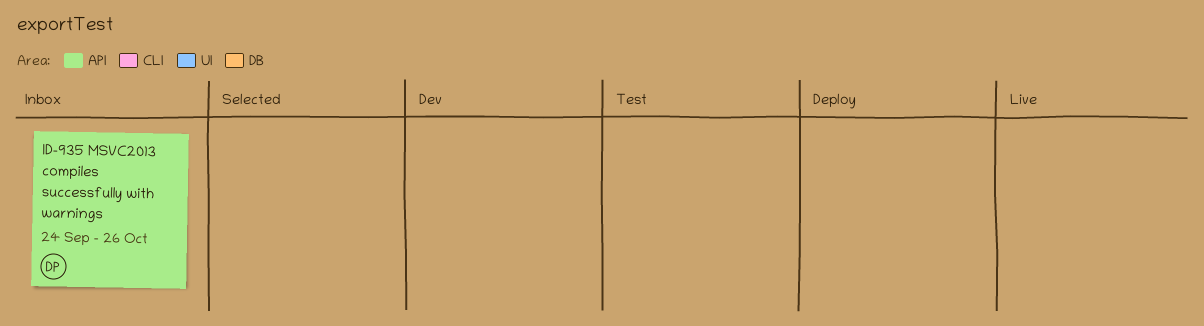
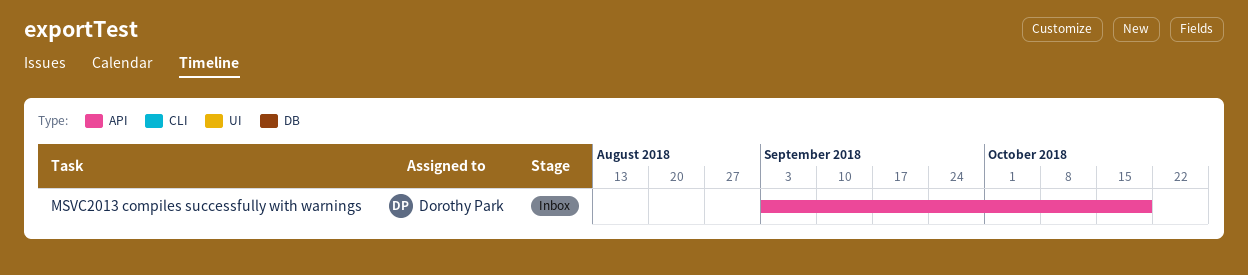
MSVC2013 compiles successfully with warnings, start: Sep 24 -> Sep 3
MSVC2013 compiles successfully with warnings, due: Oct 26 -> Oct 19

